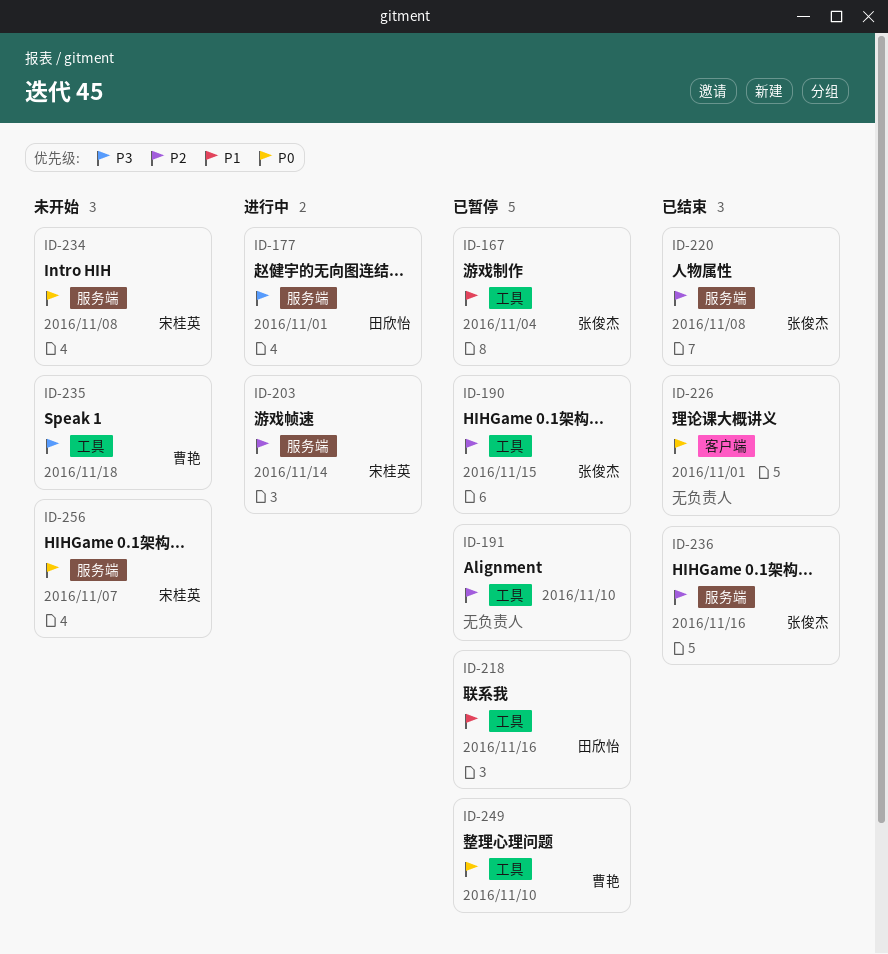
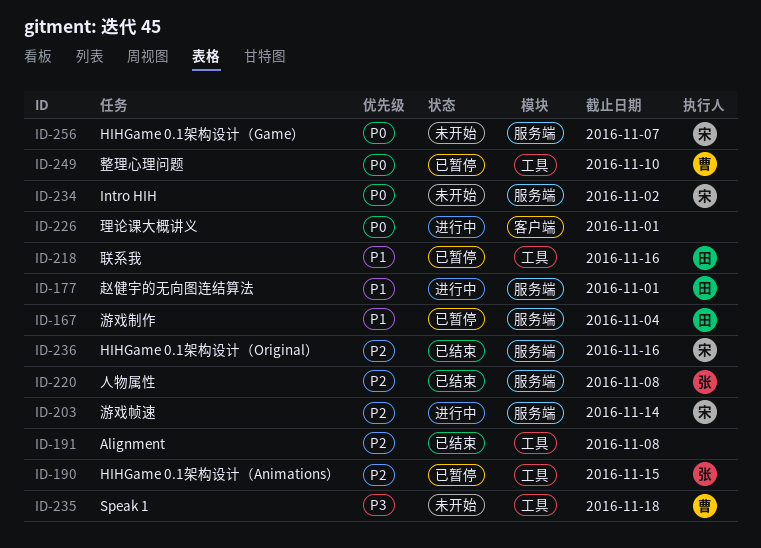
ID-167, owner: 张俊杰 -> 田欣怡
ID-167, label: 工具 -> 服务端
ID-177, priority: P3 -> P1
ID-191, status: 已暂停 -> 已结束
ID-191, due: Nov 10 -> Nov 8
ID-226, status: 已结束 -> 进行中
ID-234, due: Nov 8 -> Nov 2
ID-236, owner: 张俊杰 -> 宋桂英

